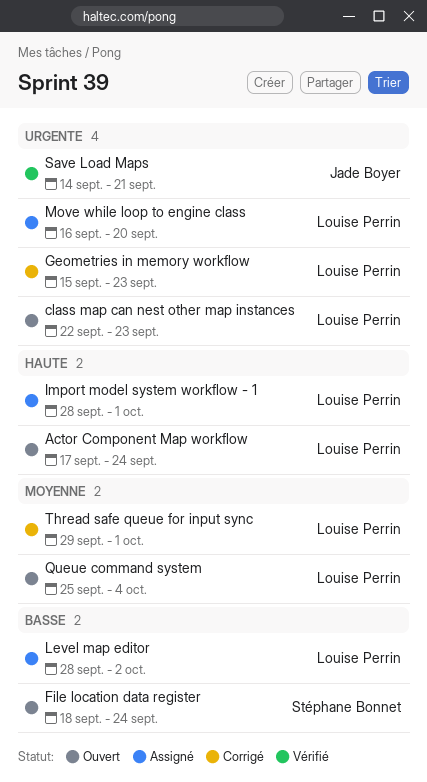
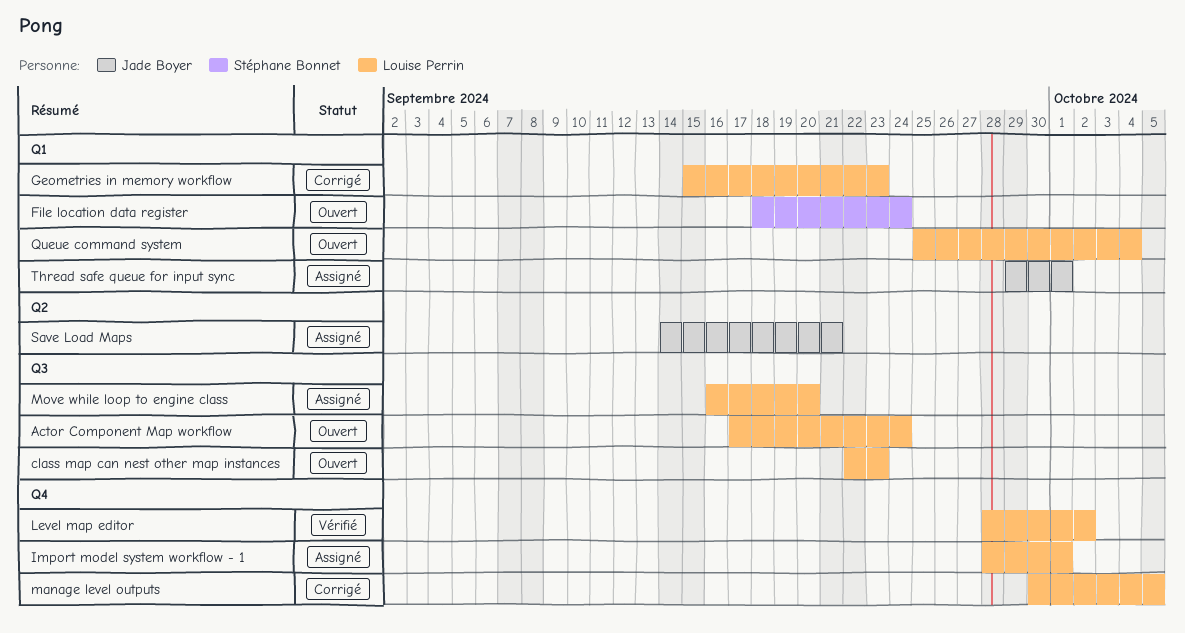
Level map editor, status: Assigné -> Vérifié
manage level outputs: none -> present
Save Load Maps, status: Vérifié -> Assigné
Thread safe queue for input sync, status: Corrigé -> Assigné
Thread safe queue for input sync, owner: Louise Perrin -> Jade Boyer

